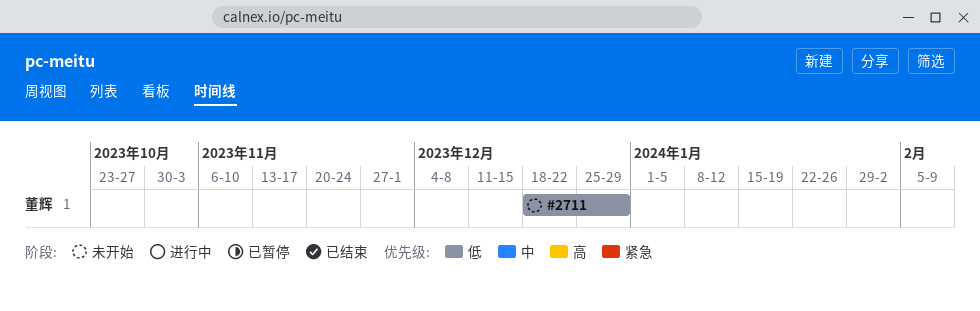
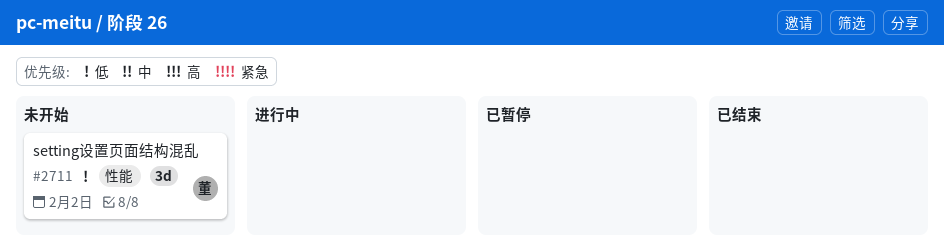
#2711, due: Dec 29 -> Feb 2

